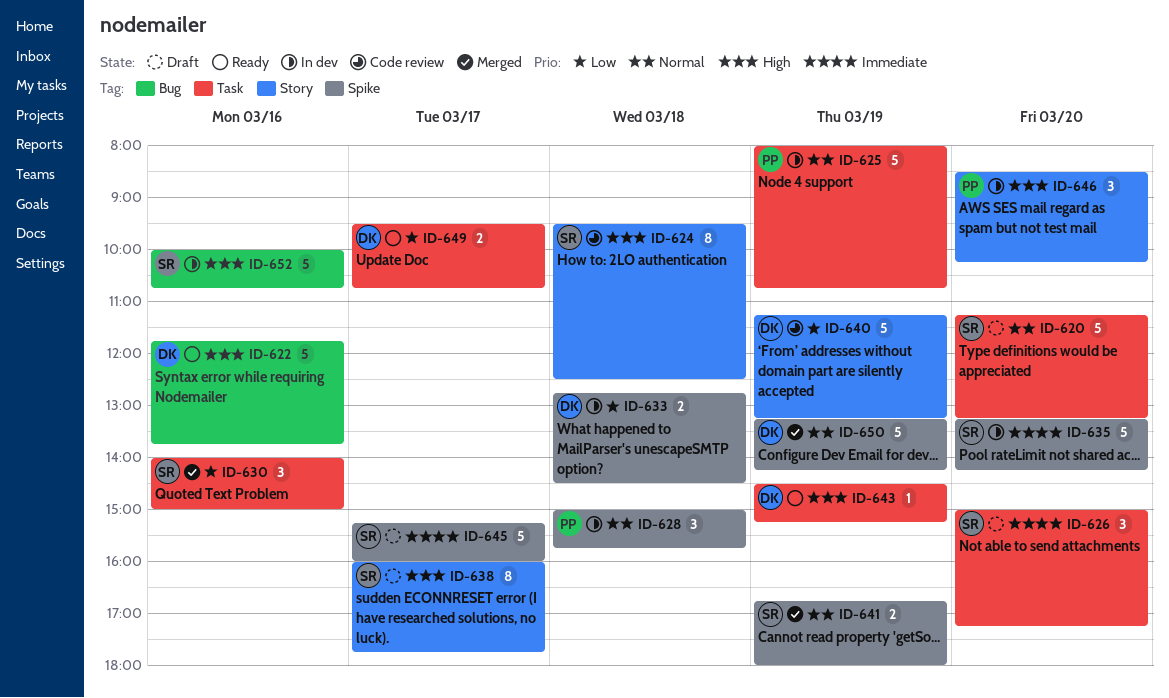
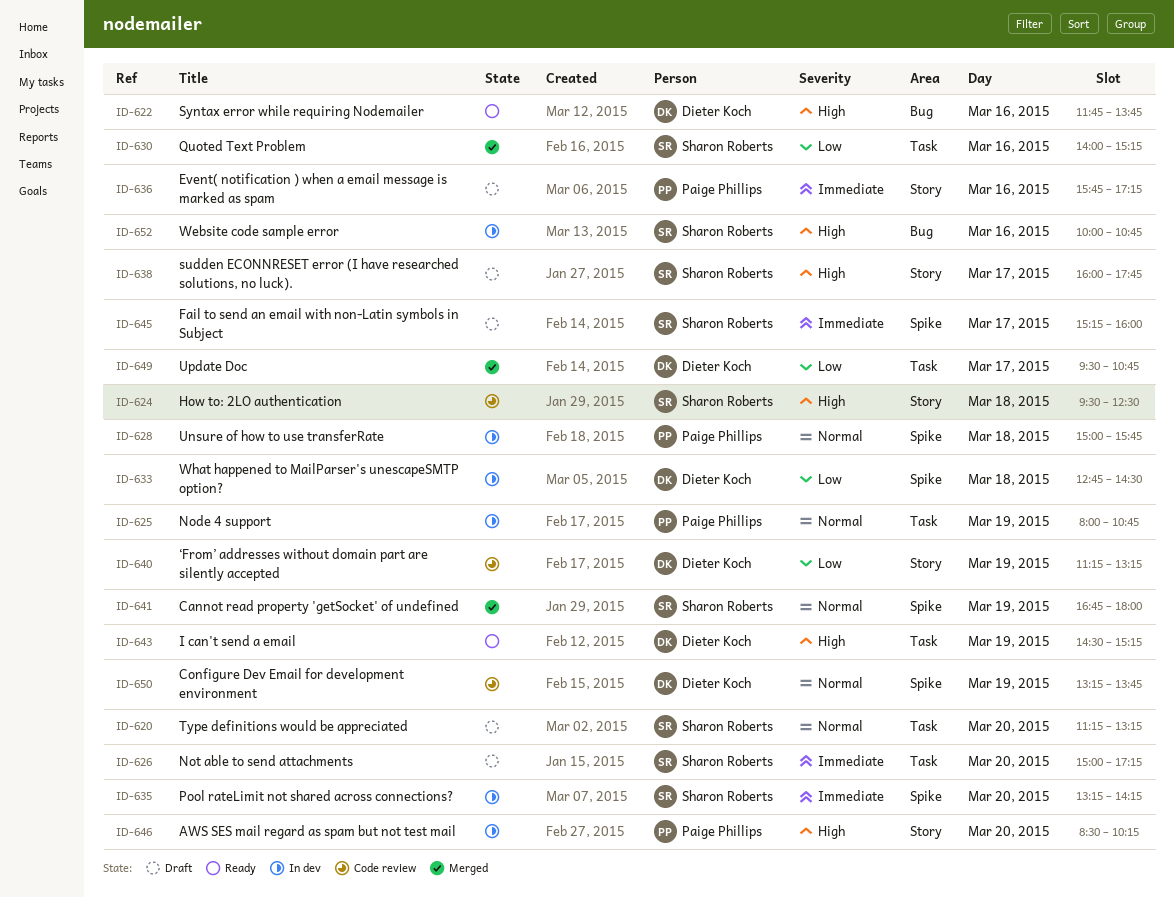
ID-630, ends: 15:00 -> 15:15
ID-636: none -> present
ID-649, status: Ready -> Merged
ID-650, status: Merged -> Code review
ID-650, ends: 14:15 -> 13:45

